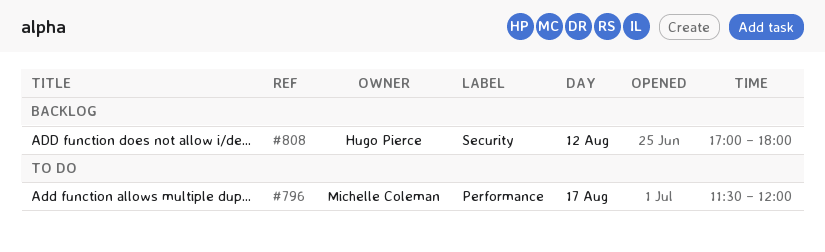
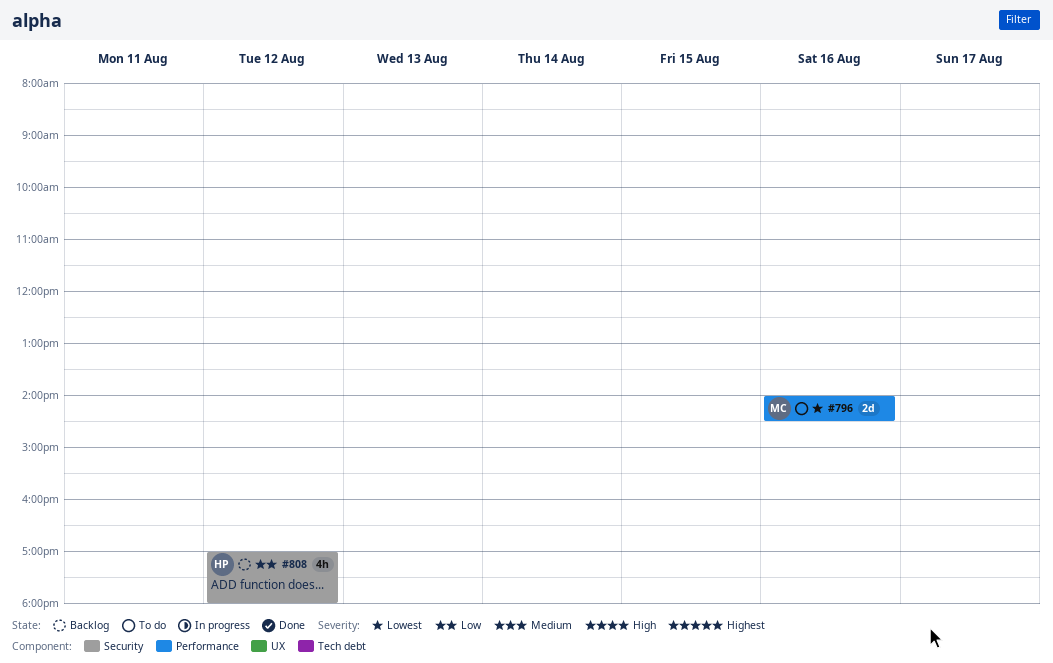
#796, day: Aug 17 -> Aug 16
#796, begins: 11:30 -> 14:00
#796, ends: 12:00 -> 14:30

